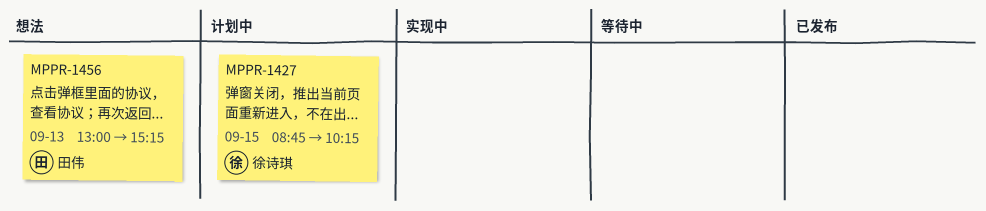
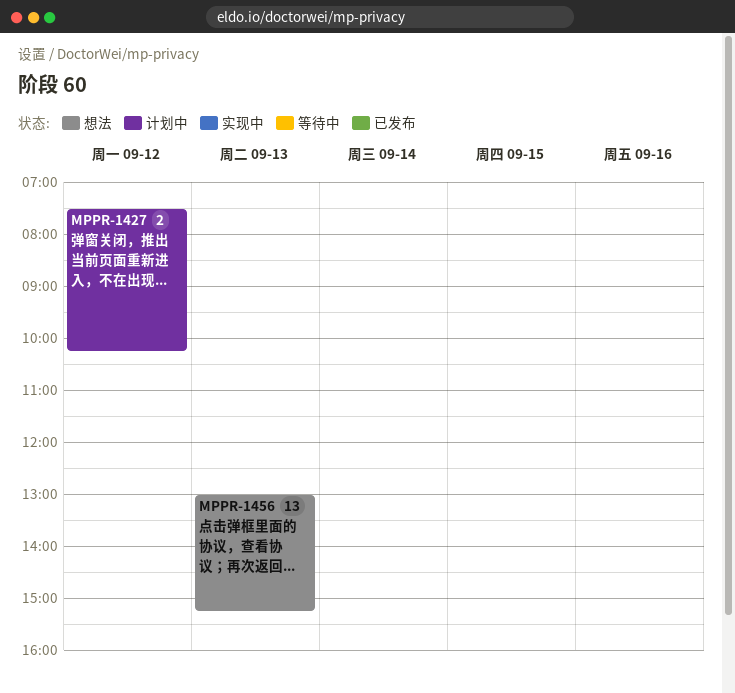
MPPR-1427, day: Sep 15 -> Sep 12
MPPR-1427, begins: 08:45 -> 07:30

